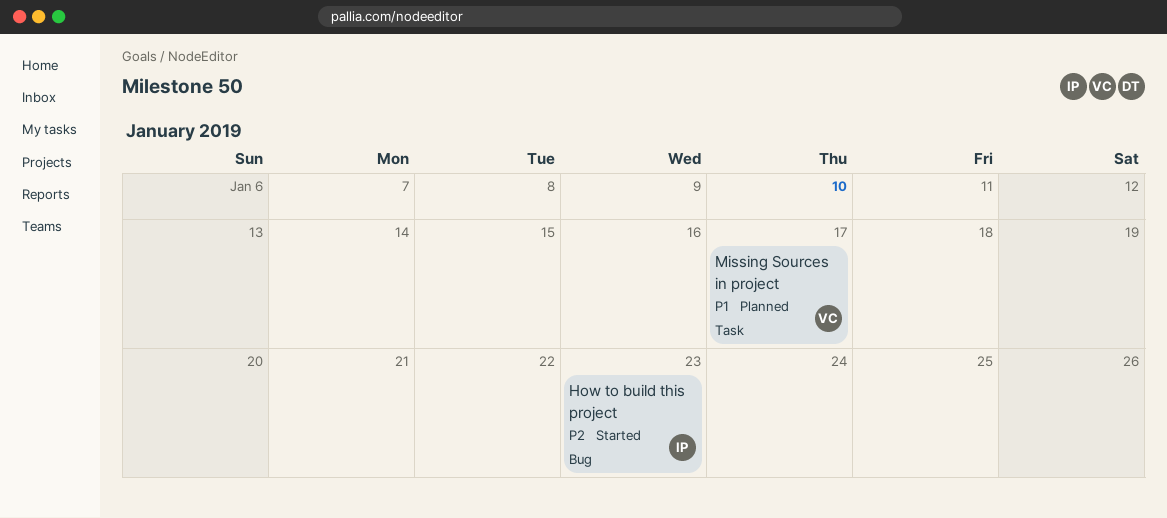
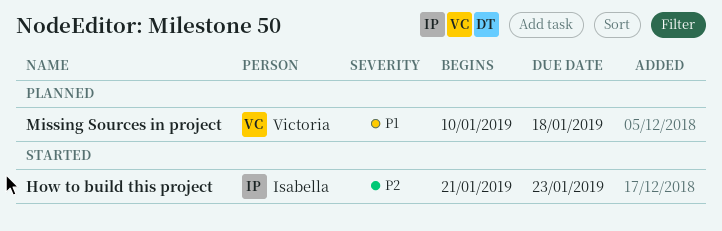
Missing Sources in project, due: Jan 17 -> Jan 18

